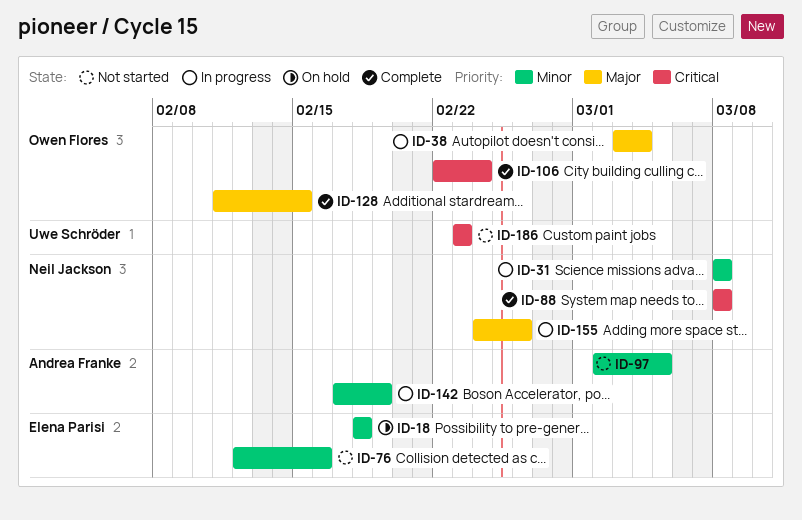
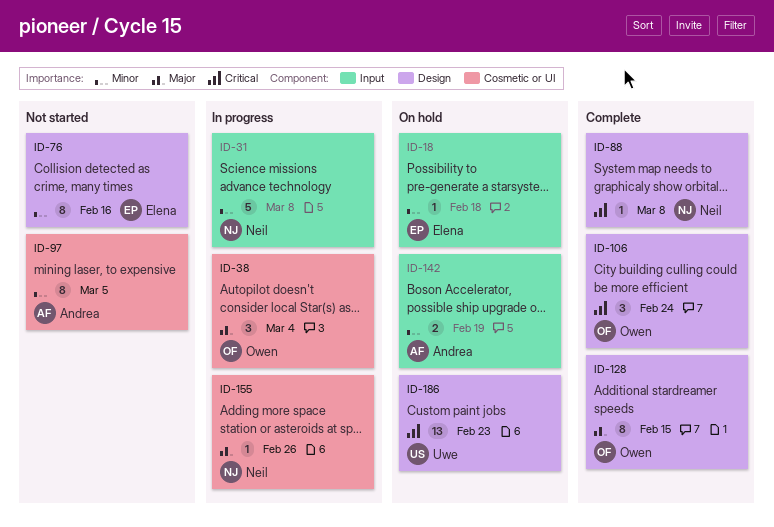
ID-142, status: In progress -> On hold
ID-186, status: Not started -> On hold

